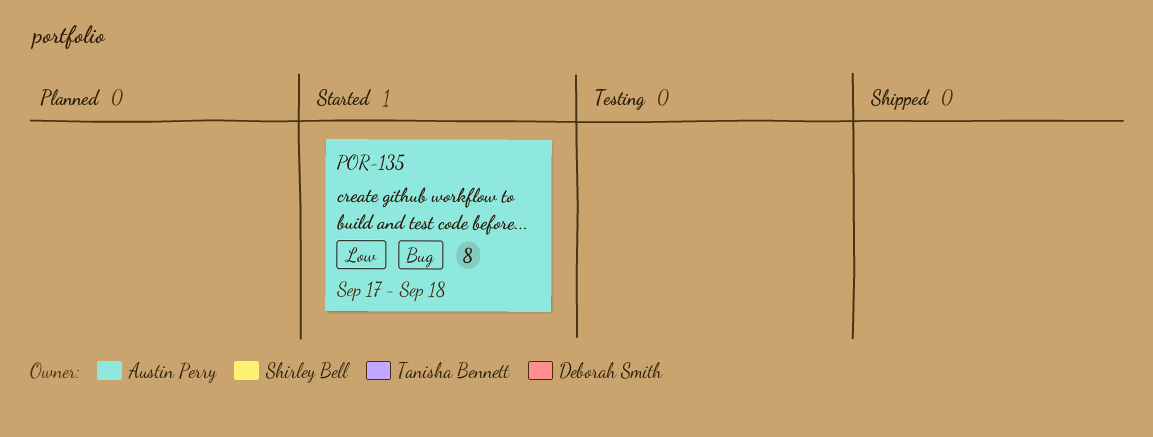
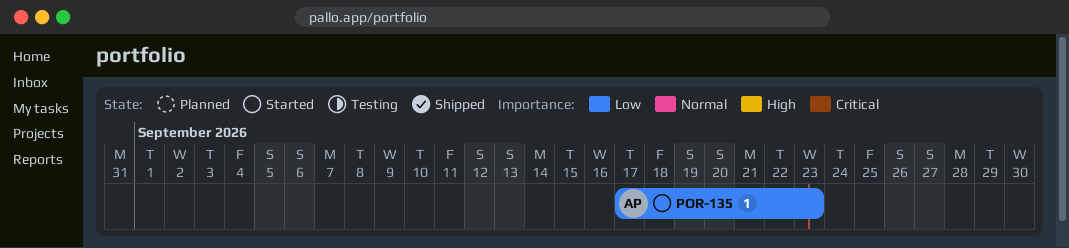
POR-135, estimate: 8 -> 1
POR-135, due: Sep 18 -> Sep 23

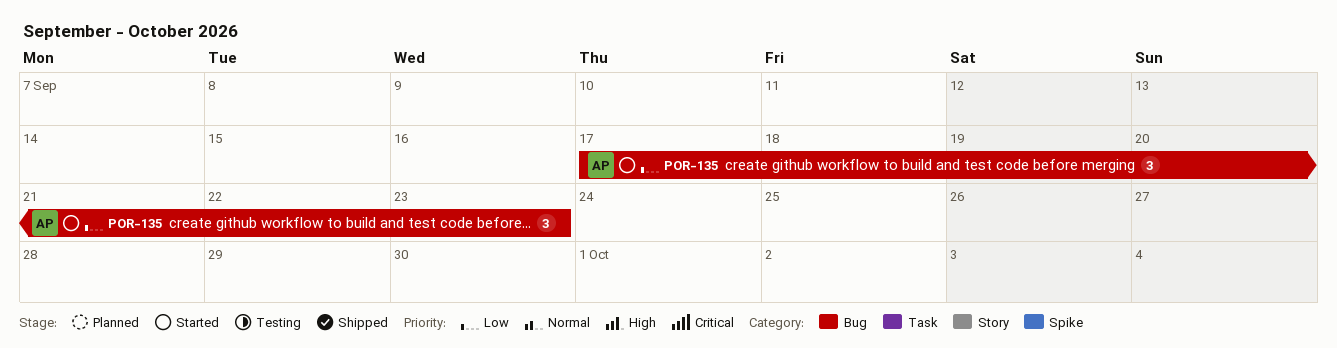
POR-135, estimate: 1 -> 3

